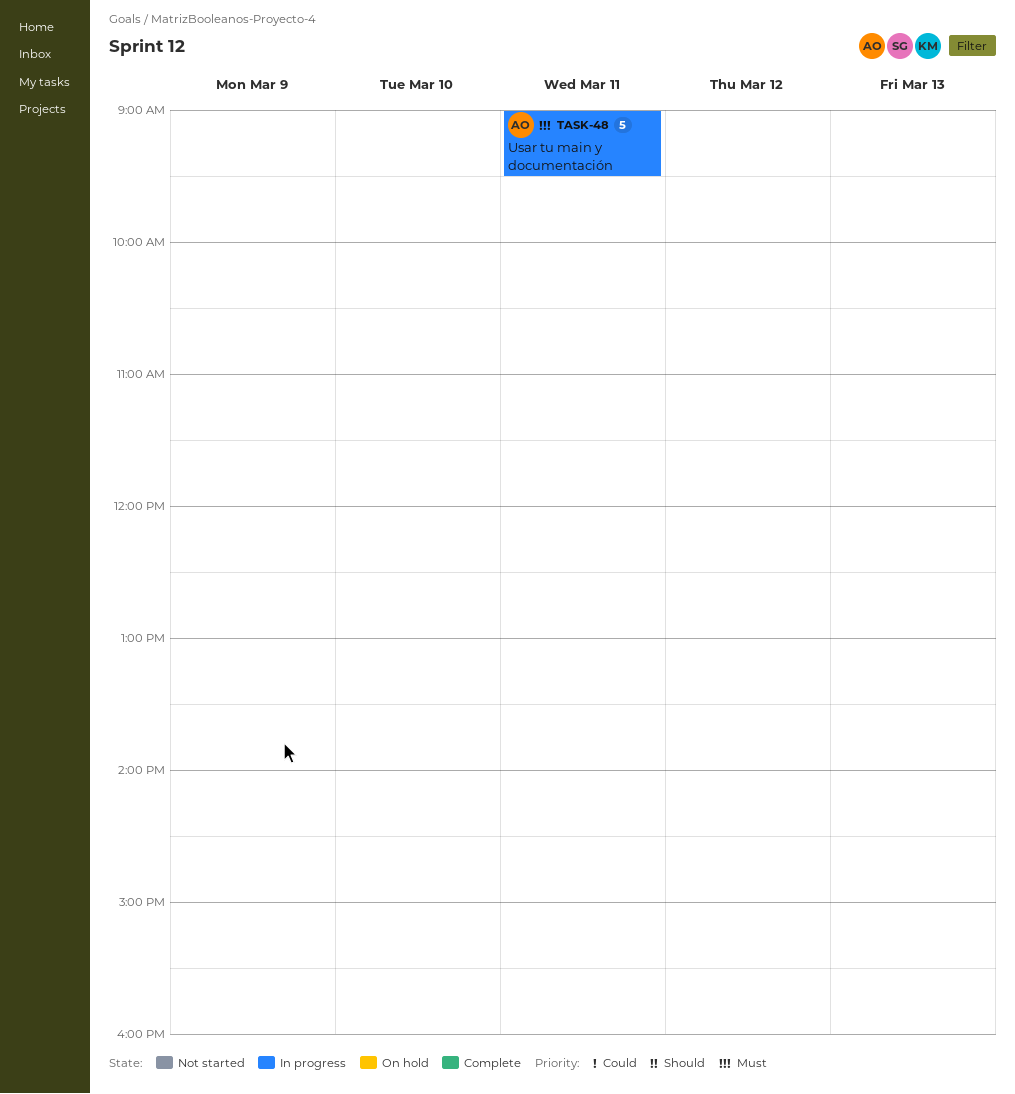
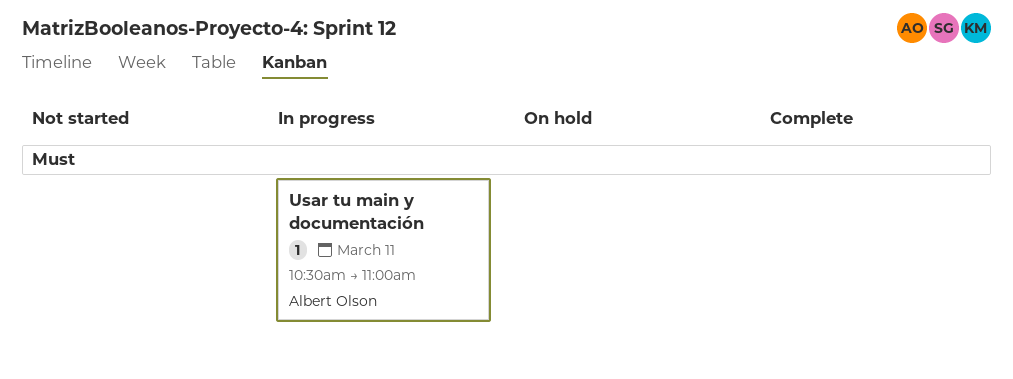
Usar tu main y documentación, estimate: 5 -> 1
Usar tu main y documentación, begins: 09:00 -> 10:30
Usar tu main y documentación, ends: 09:30 -> 11:00

